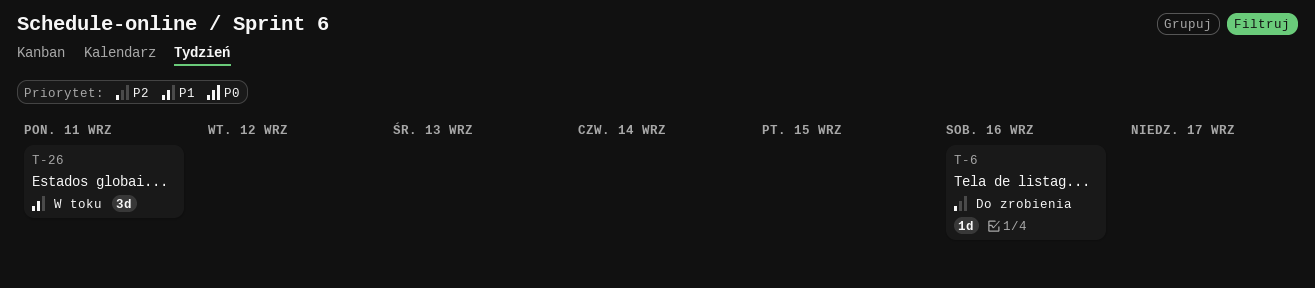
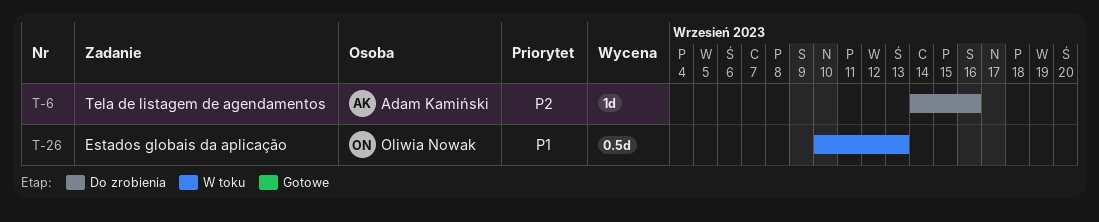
T-26, estimate: 3d -> 0.5d
T-26, due: Sep 11 -> Sep 13

